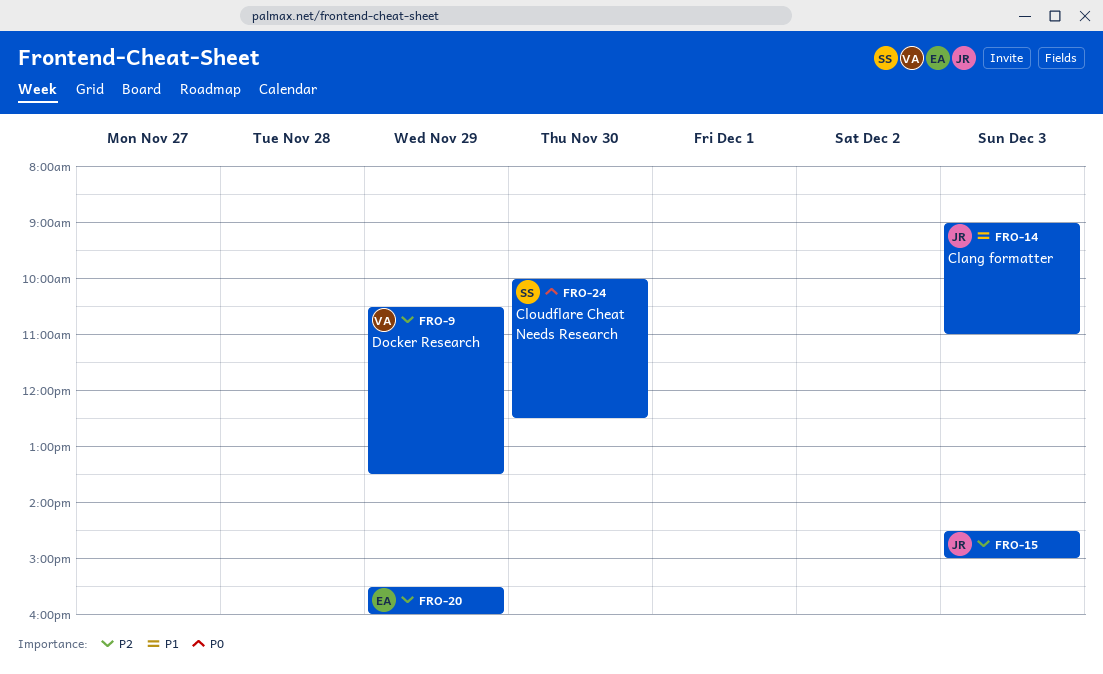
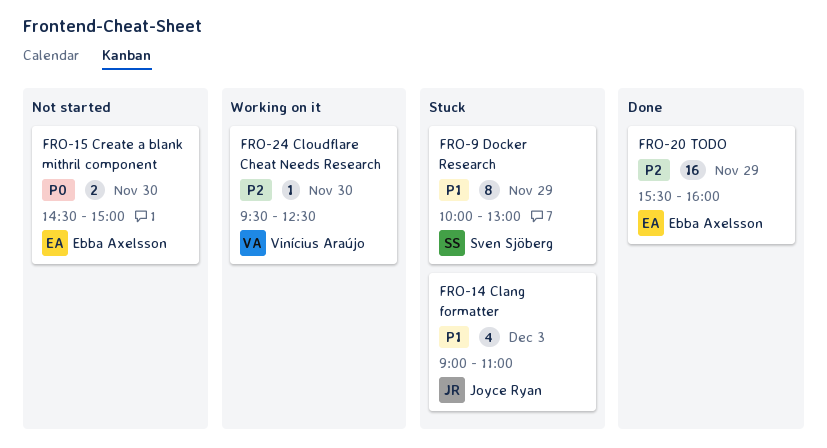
FRO-9, owner: Vinícius Araújo -> Sven Sjöberg
FRO-9, priority: P2 -> P1
FRO-9, begins: 10:30 -> 10:00
FRO-9, ends: 13:30 -> 13:00
FRO-15, owner: Joyce Ryan -> Ebba Axelsson
FRO-15, priority: P2 -> P0
FRO-15, day: Dec 3 -> Nov 30
FRO-24, owner: Sven Sjöberg -> Vinícius Araújo
FRO-24, priority: P0 -> P2
FRO-24, begins: 10:00 -> 09:30

